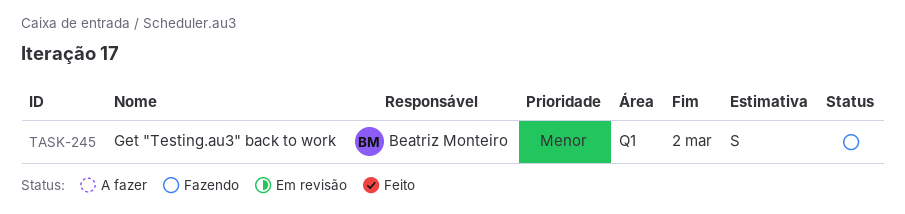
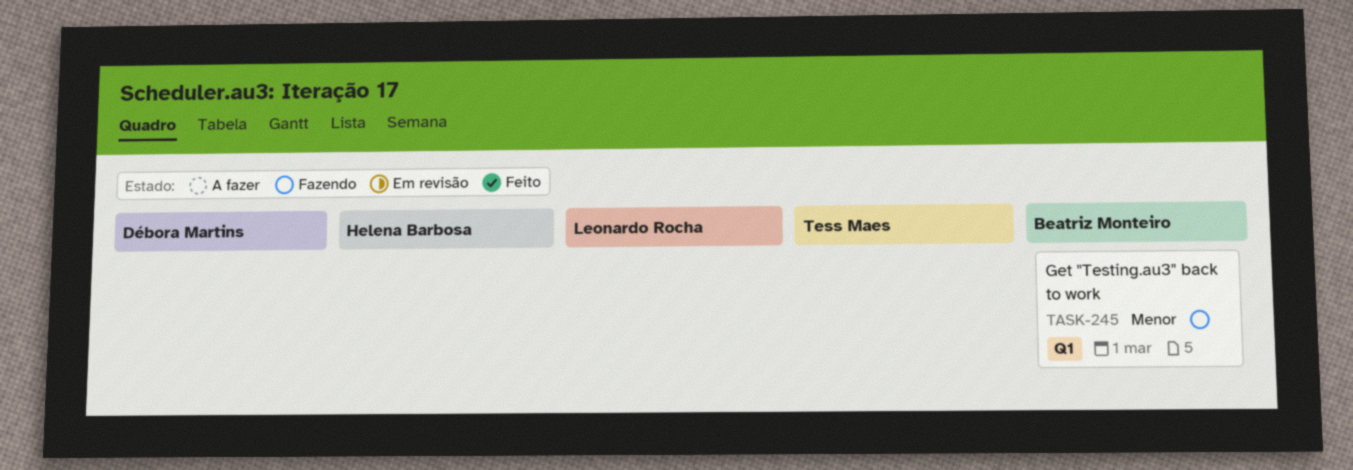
TASK-245, due: Mar 2 -> Mar 1

